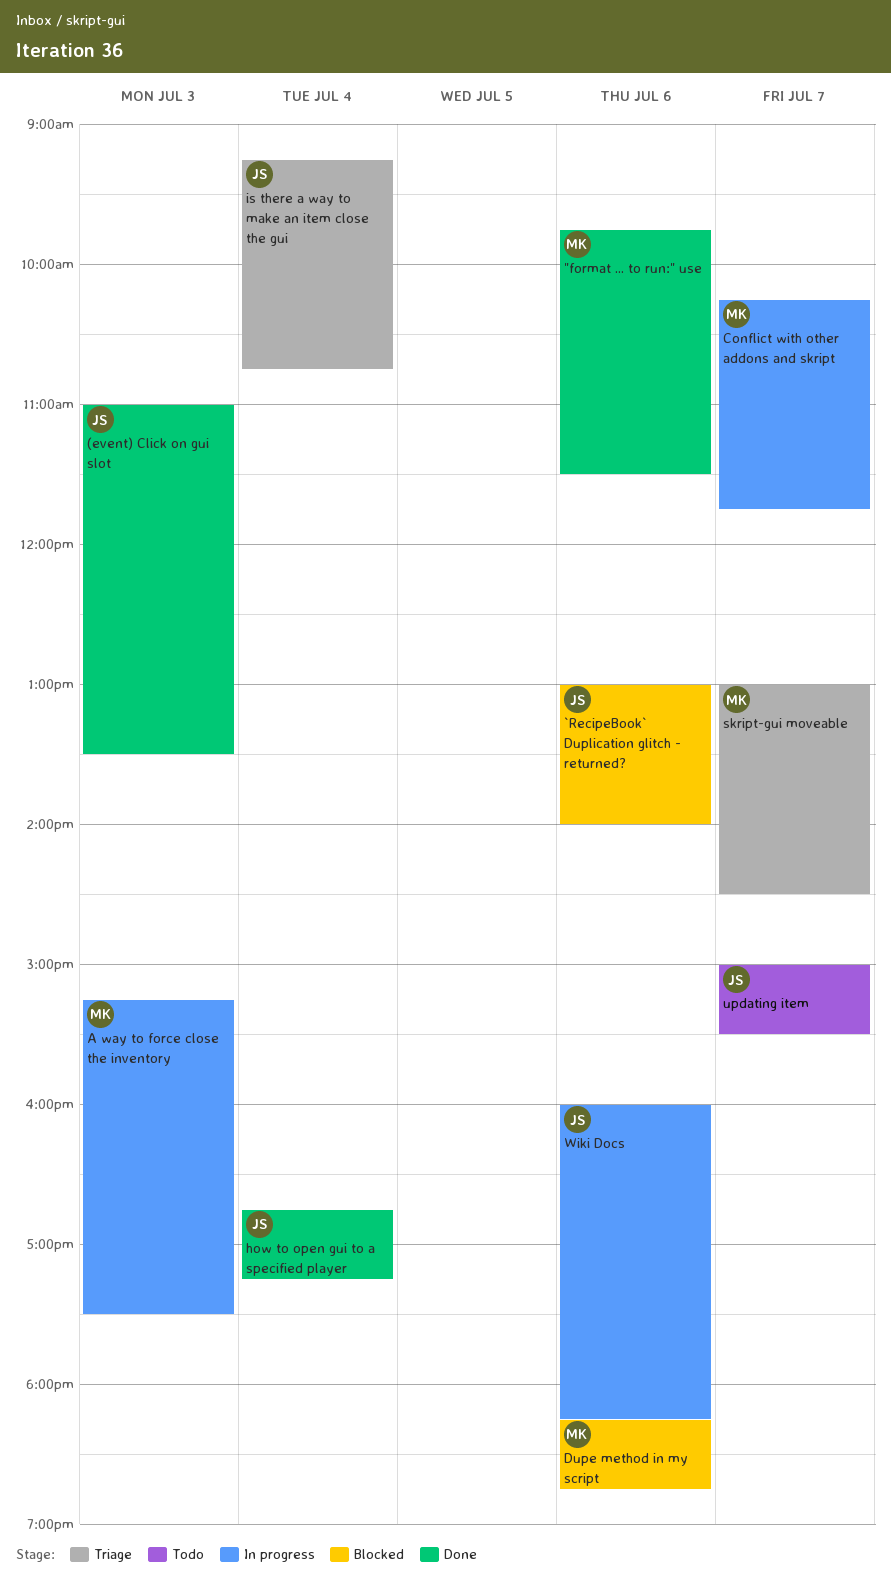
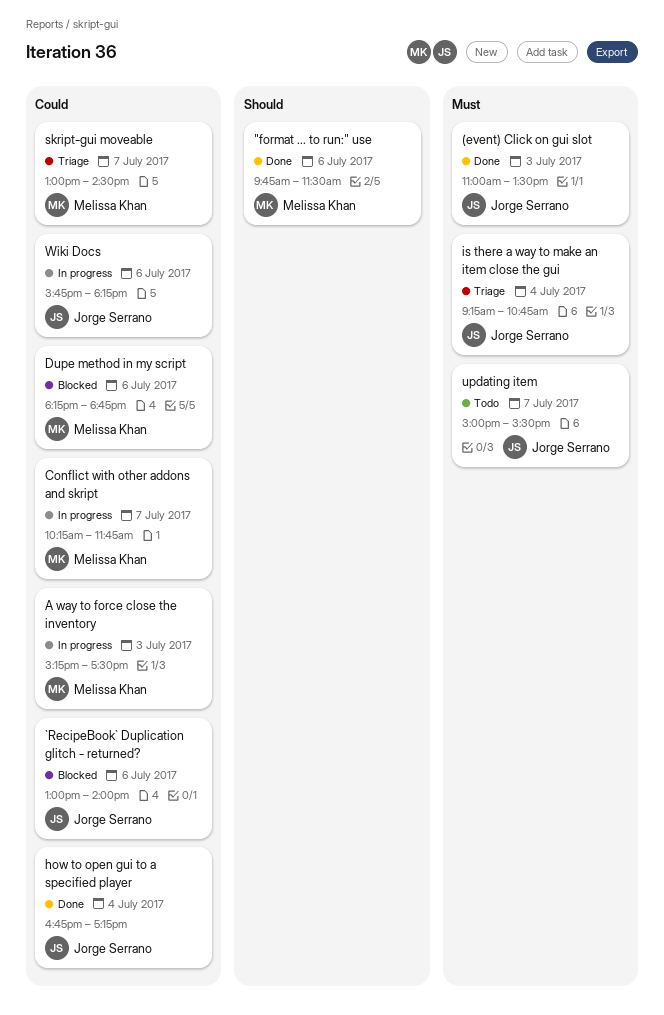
Wiki Docs, begins: 16:00 -> 15:45

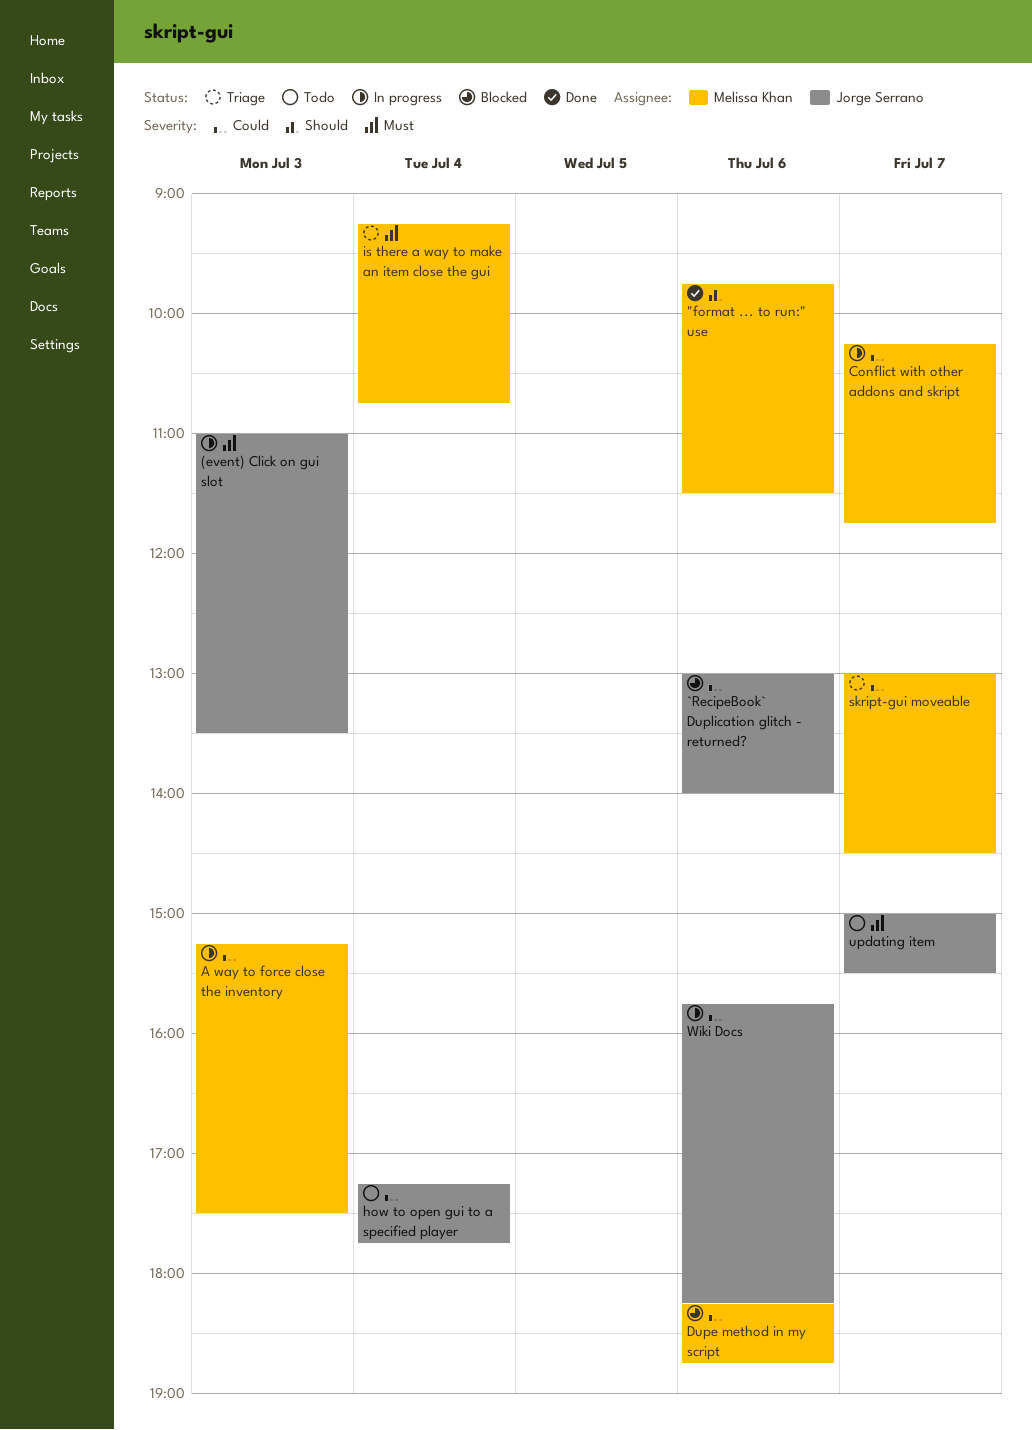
(event) Click on gui slot, status: Done -> In progress
how to open gui to a specified player, status: Done -> Todo
how to open gui to a specified player, begins: 16:45 -> 17:15
how to open gui to a specified player, ends: 17:15 -> 17:45
is there a way to make an item close the gui, owner: Jorge Serrano -> Melissa Khan

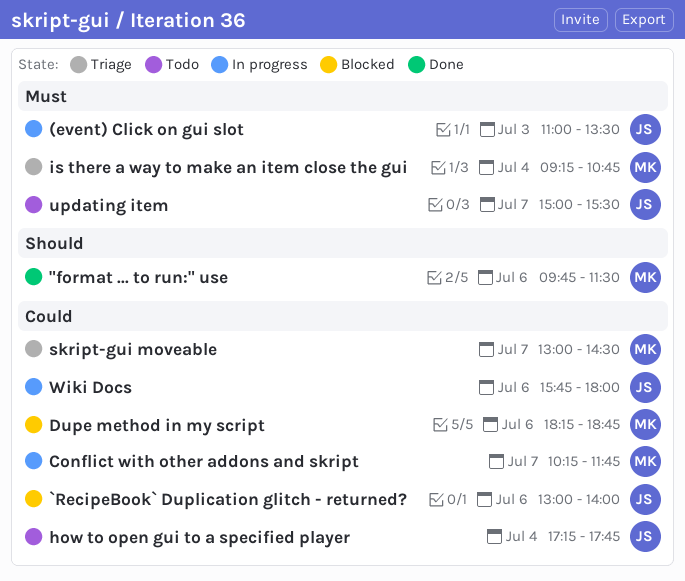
A way to force close the inventory: present -> none
Wiki Docs, ends: 18:15 -> 18:00

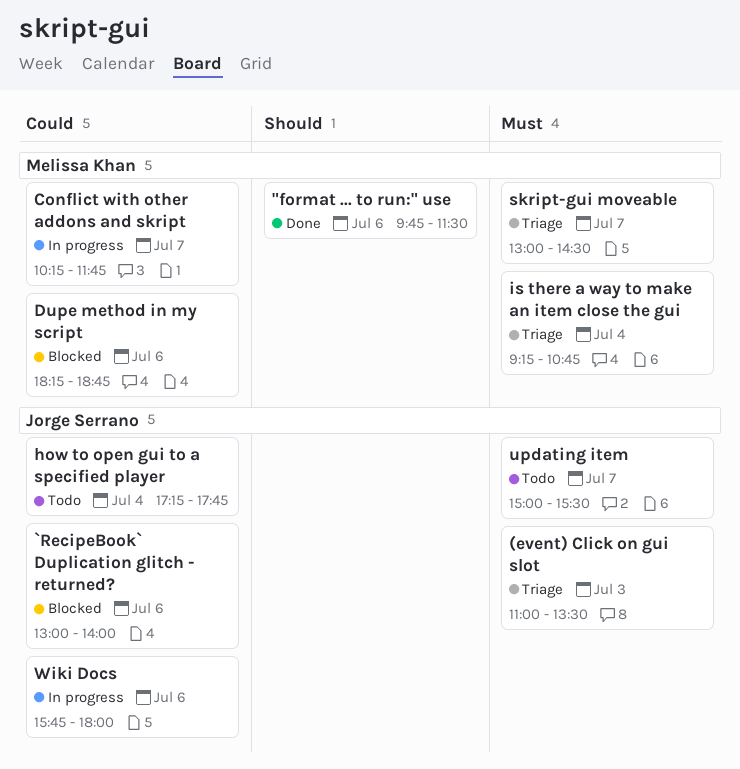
(event) Click on gui slot, status: In progress -> Triage
skript-gui moveable, priority: Could -> Must

